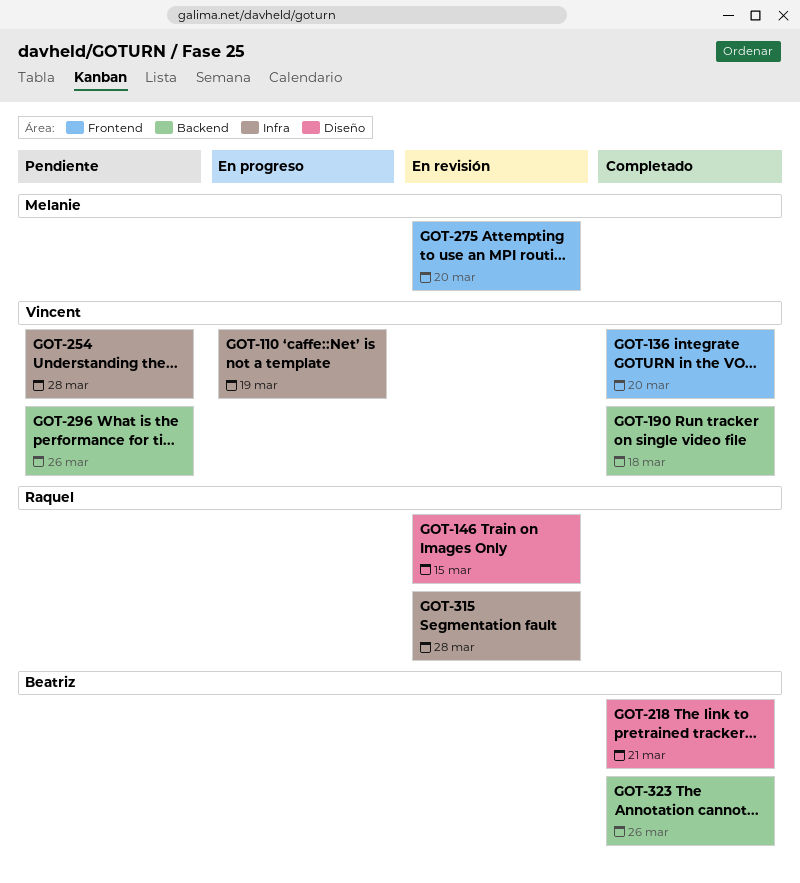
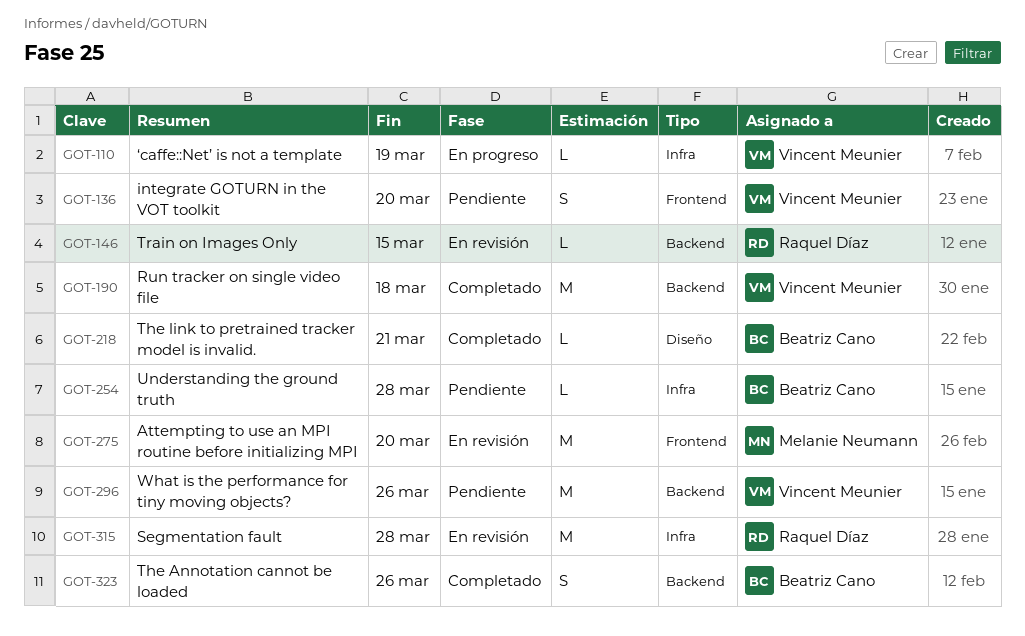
GOT-136, status: Completado -> Pendiente
GOT-146, label: Diseño -> Backend
GOT-254, owner: Vincent Meunier -> Beatriz Cano

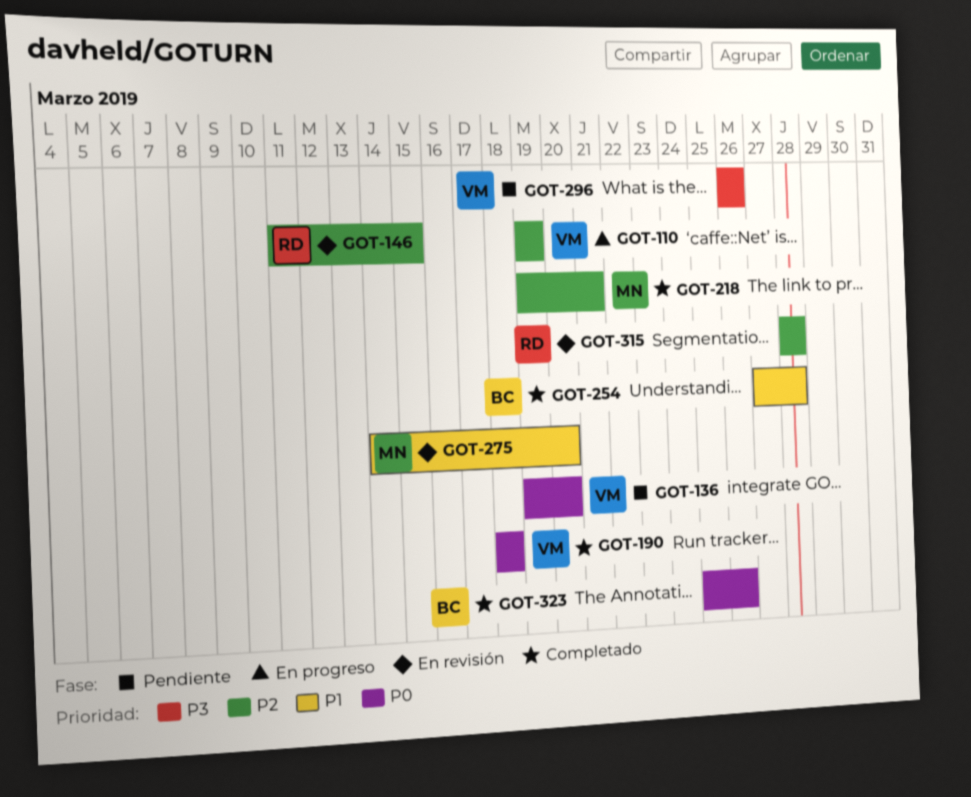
GOT-218, owner: Beatriz Cano -> Melanie Neumann
GOT-254, status: Pendiente -> Completado

